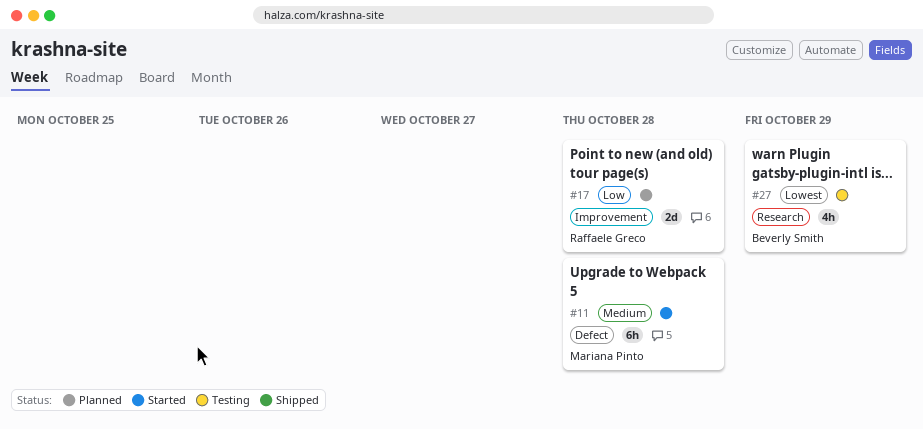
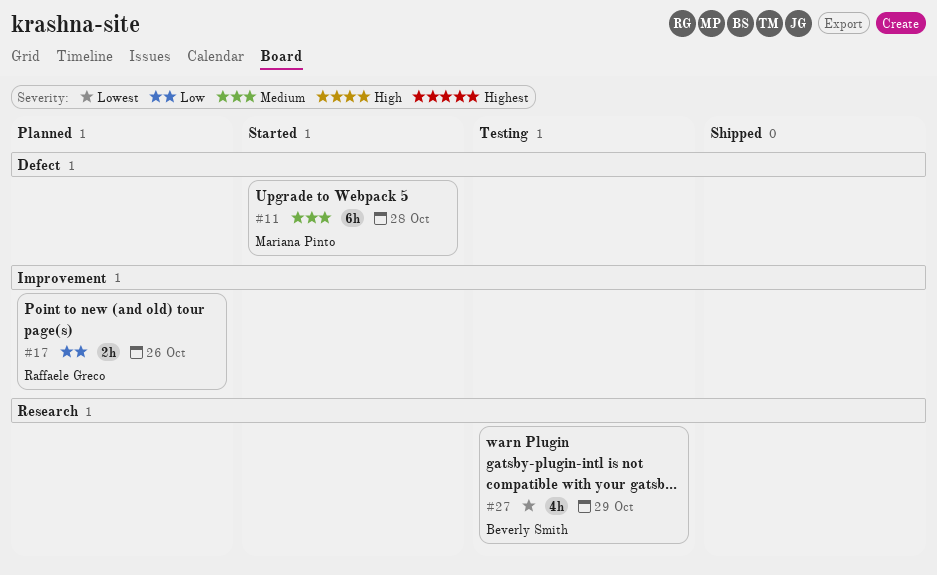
#17, estimate: 2d -> 2h
#17, due: Oct 28 -> Oct 26

